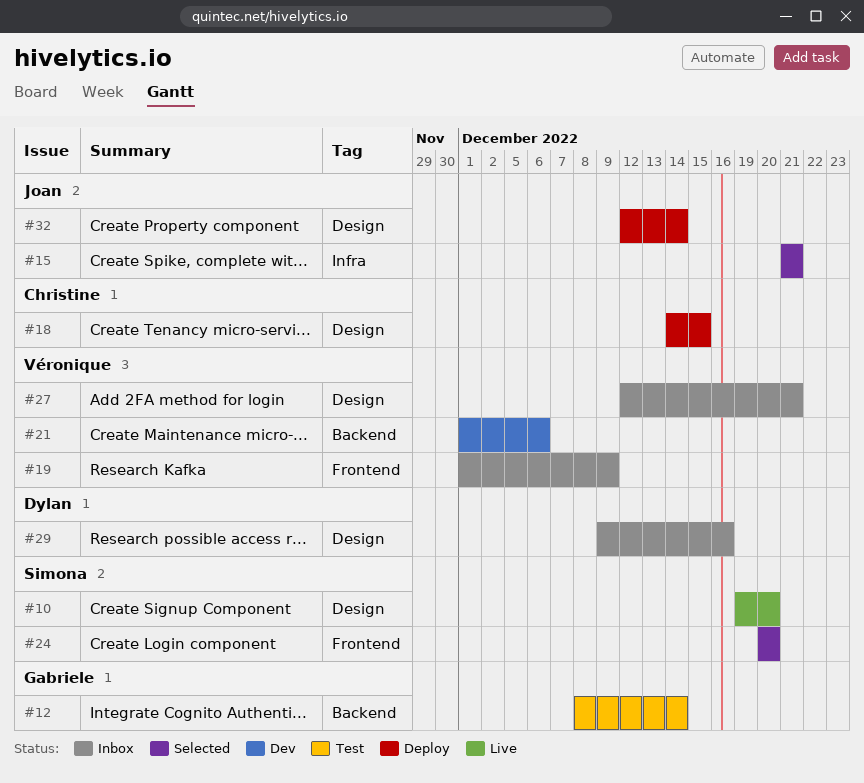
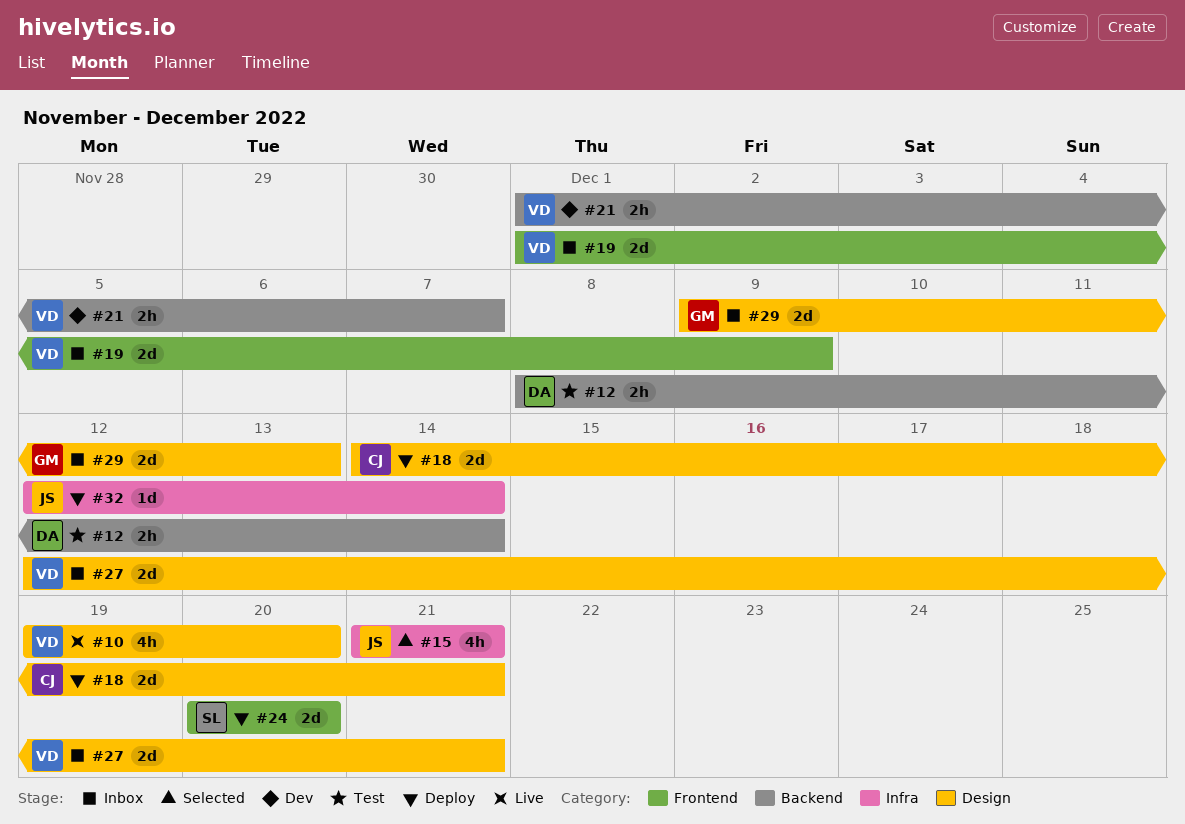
#10, owner: Simona -> Véronique
#12, owner: Gabriele -> Dylan
#18, due: Dec 15 -> Dec 21
#21, due: Dec 6 -> Dec 7
#24, status: Selected -> Deploy
#29, owner: Dylan -> Gabriele
#29, due: Dec 16 -> Dec 13
#32, label: Design -> Infra

